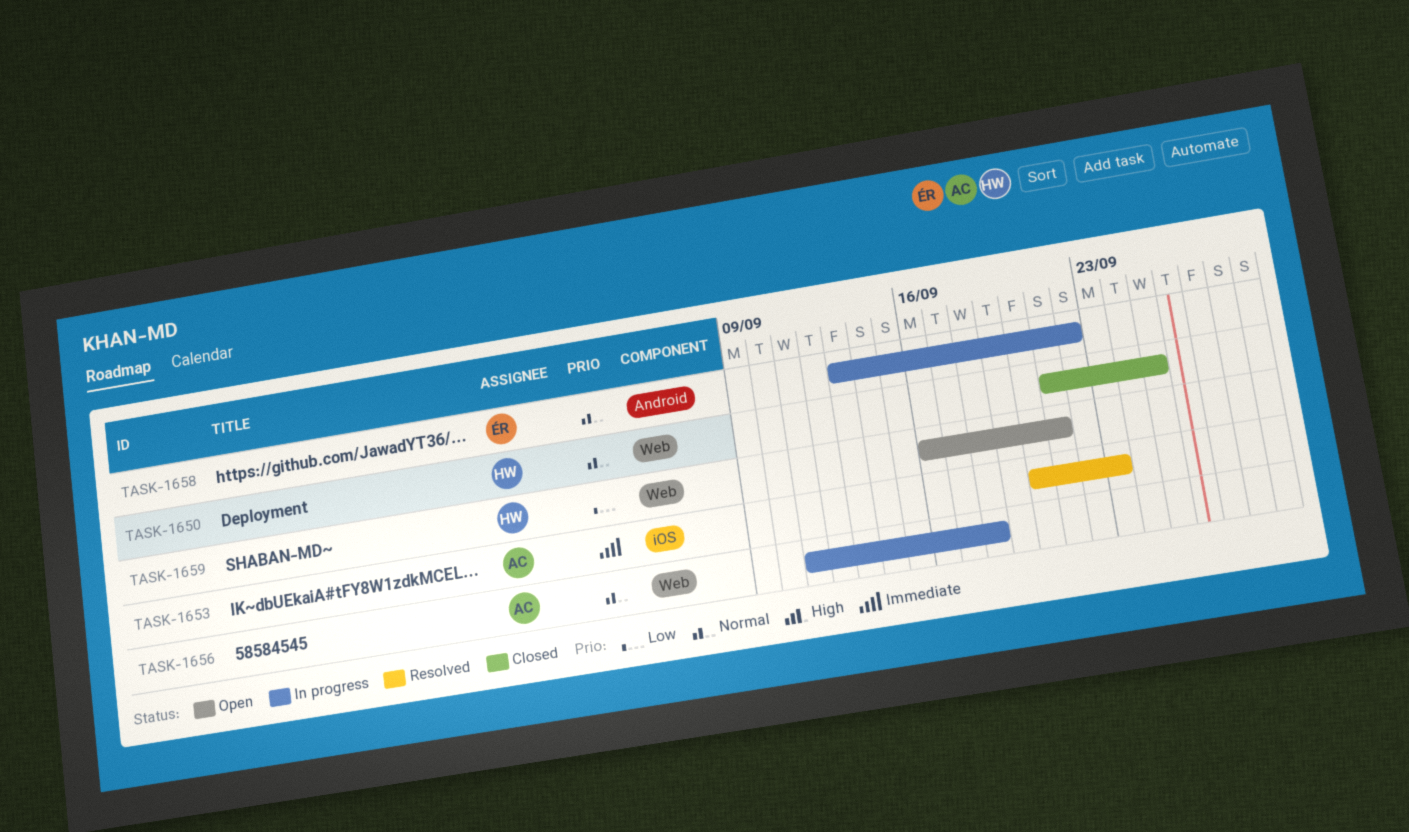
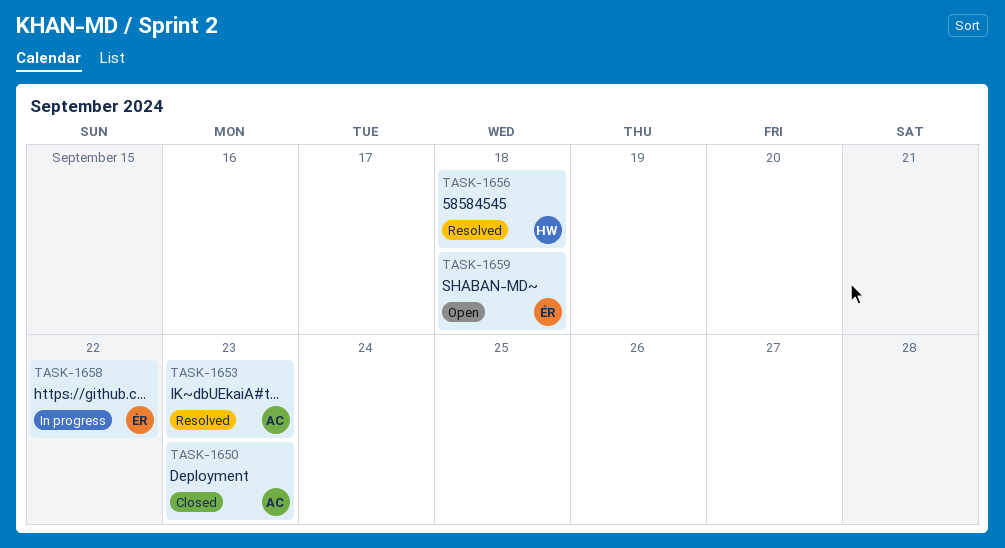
TASK-1650, owner: HW -> AC
TASK-1650, due: Sep 25 -> Sep 23
TASK-1656, status: In progress -> Resolved
TASK-1656, owner: AC -> HW
TASK-1659, owner: HW -> ÉR
TASK-1659, due: Sep 21 -> Sep 18

